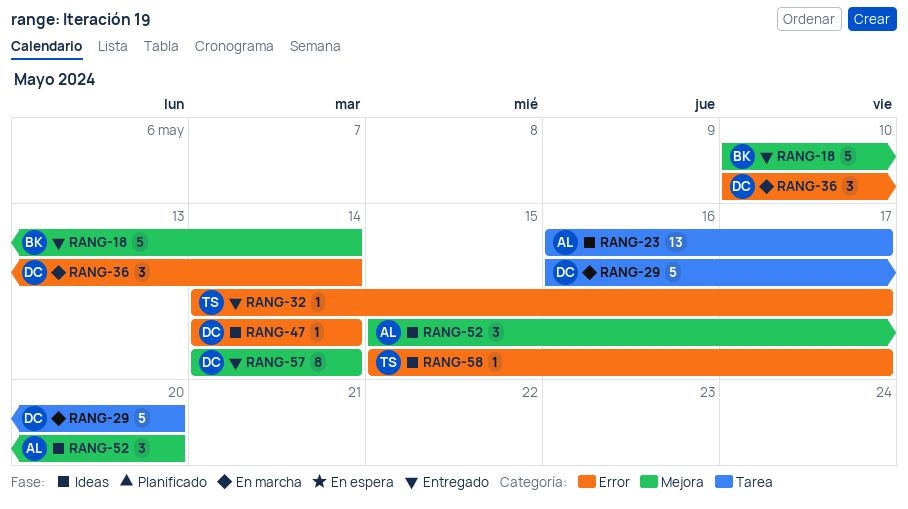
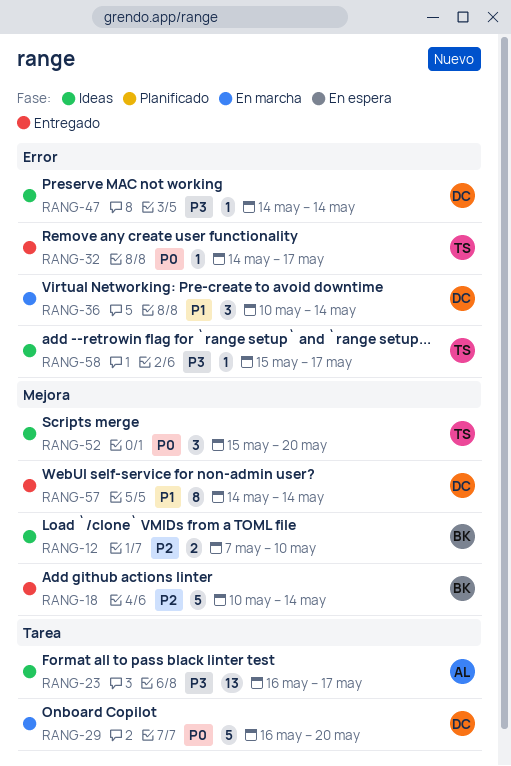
RANG-12: none -> present
RANG-52, owner: AL -> TS

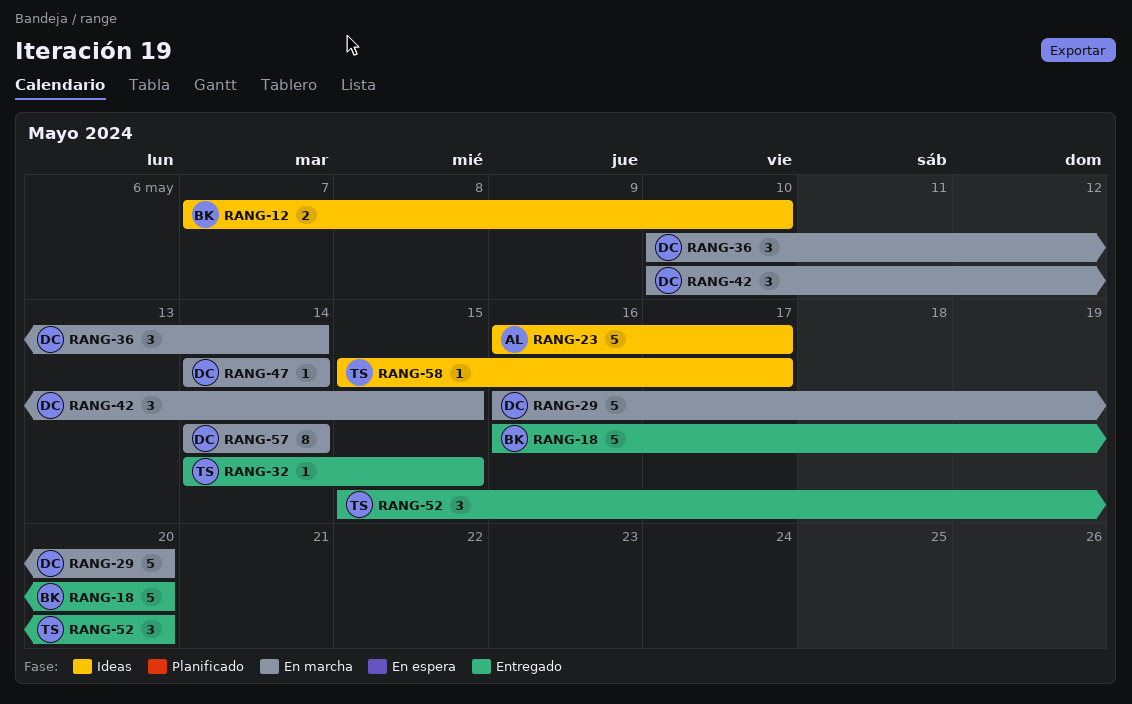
RANG-18, start: May 10 -> May 16
RANG-18, due: May 14 -> May 20
RANG-23, estimate: 13 -> 5
RANG-32, due: May 17 -> May 15
RANG-42: none -> present
RANG-47, status: Ideas -> En marcha
RANG-52, status: Ideas -> Entregado
RANG-57, status: Entregado -> En marcha

